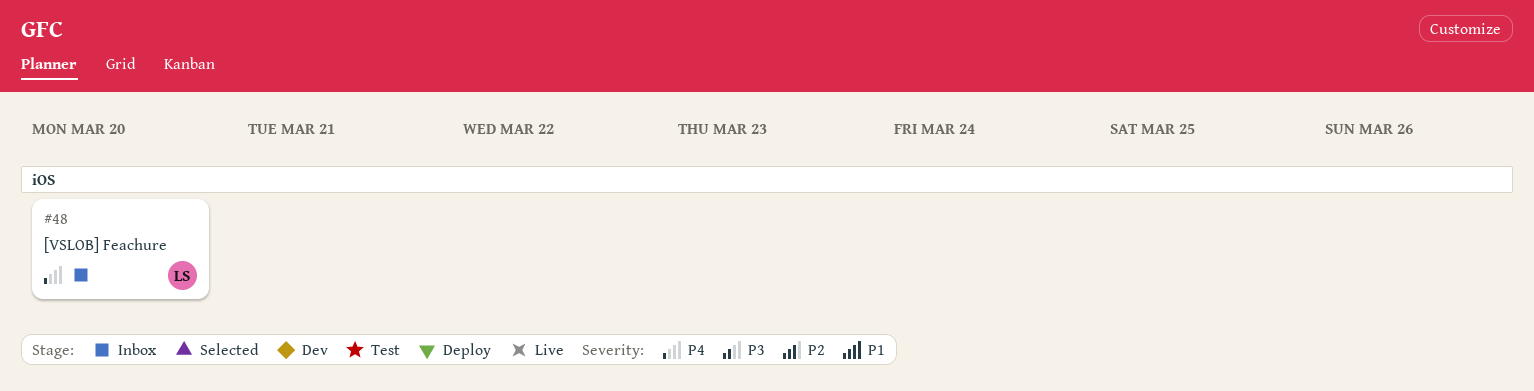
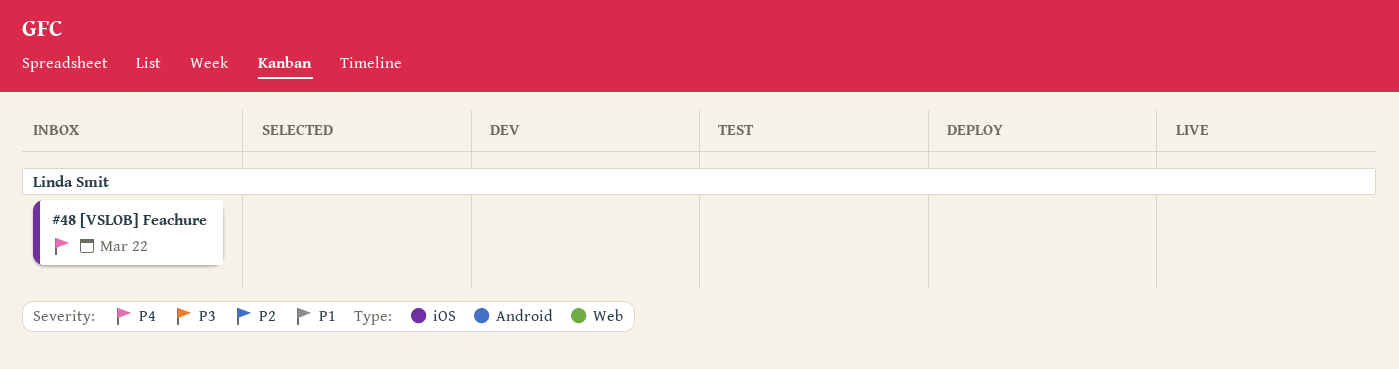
#48, due: Mar 20 -> Mar 22

